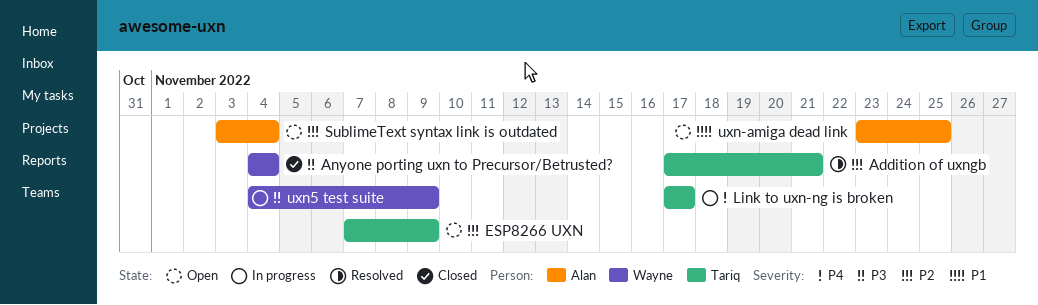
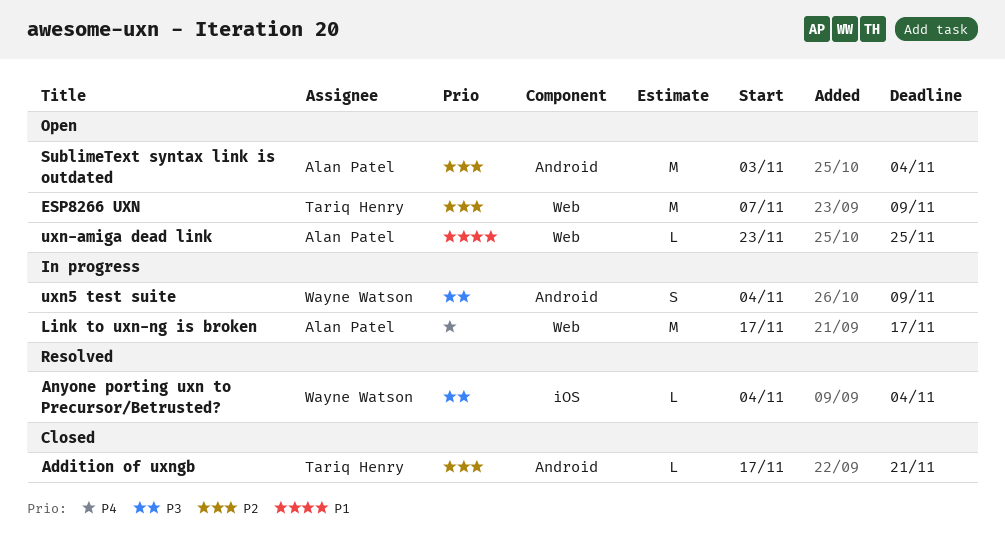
Addition of uxngb, status: Resolved -> Closed
Anyone porting uxn to Precursor/Betrusted?, status: Closed -> Resolved
Link to uxn-ng is broken, owner: Tariq Henry -> Alan Patel

